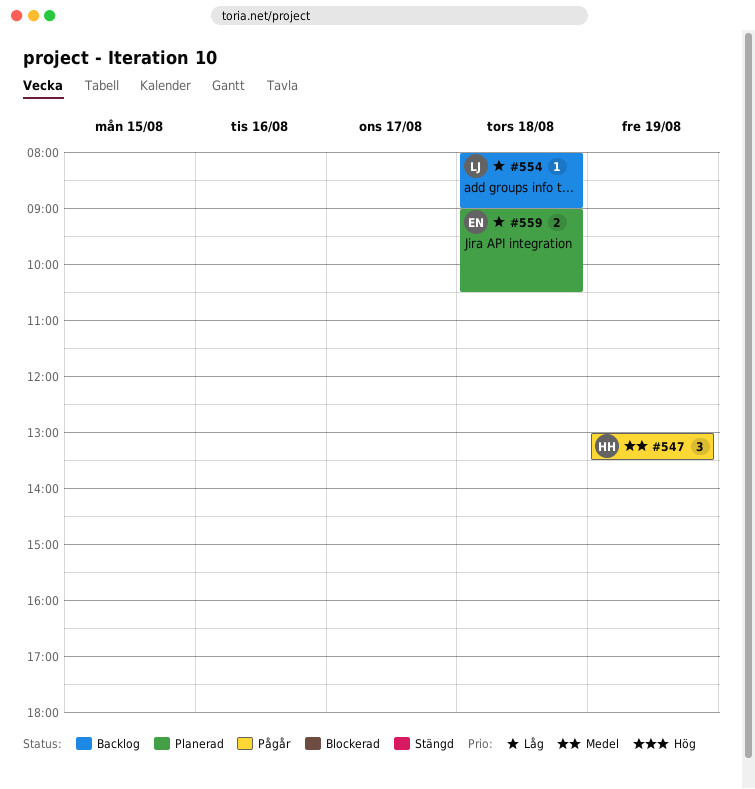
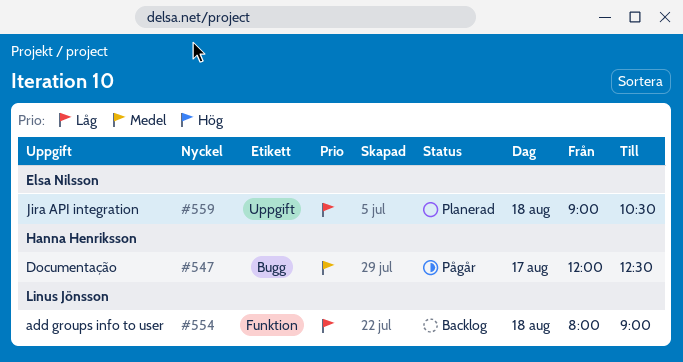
#547, day: Aug 19 -> Aug 17
#547, begins: 13:00 -> 12:00
#547, ends: 13:30 -> 12:30

